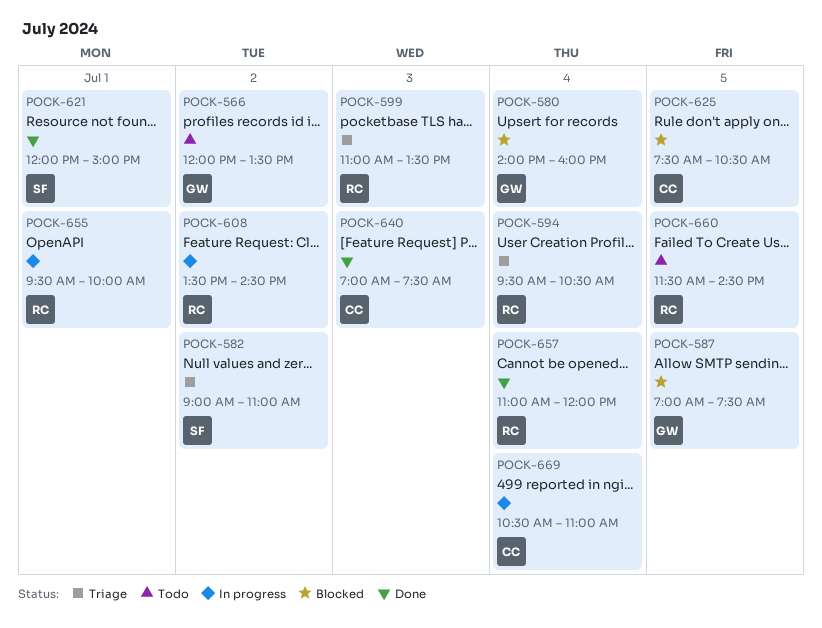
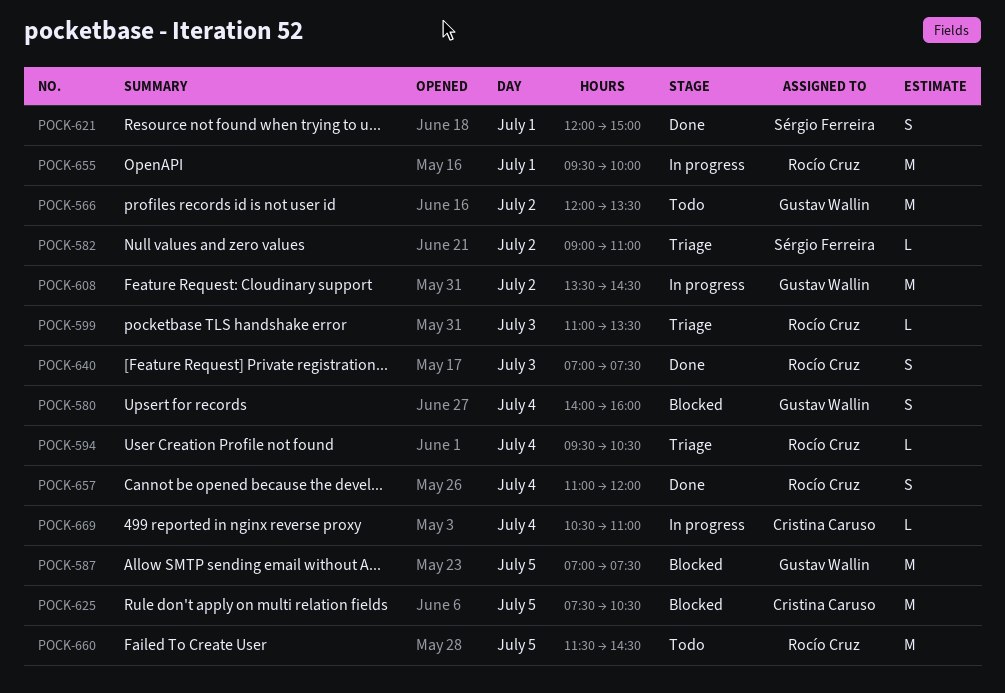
POCK-608, owner: Rocío Cruz -> Gustav Wallin
POCK-640, owner: Cristina Caruso -> Rocío Cruz

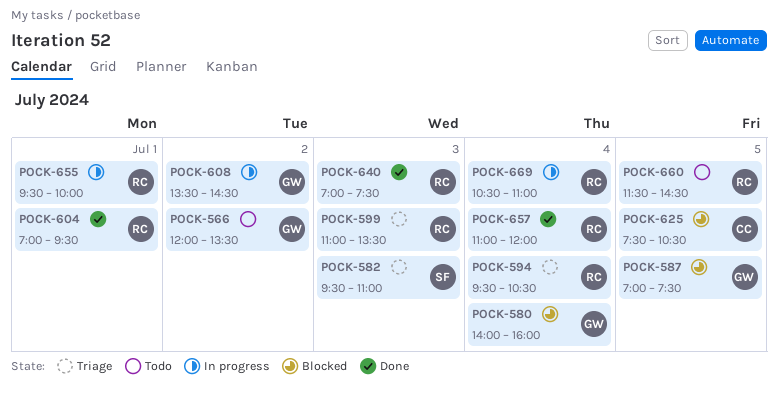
POCK-582, day: Jul 2 -> Jul 3
POCK-582, begins: 09:00 -> 09:30
POCK-604: none -> present
POCK-621: present -> none
POCK-669, owner: Cristina Caruso -> Rocío Cruz

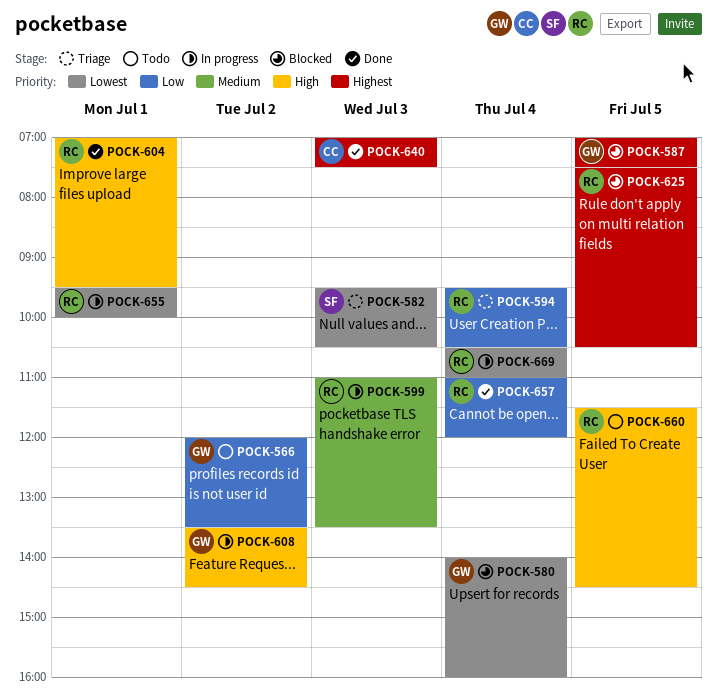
POCK-582, ends: 11:00 -> 10:30
POCK-599, status: Triage -> In progress
POCK-625, owner: CC -> RC
POCK-640, owner: RC -> CC

